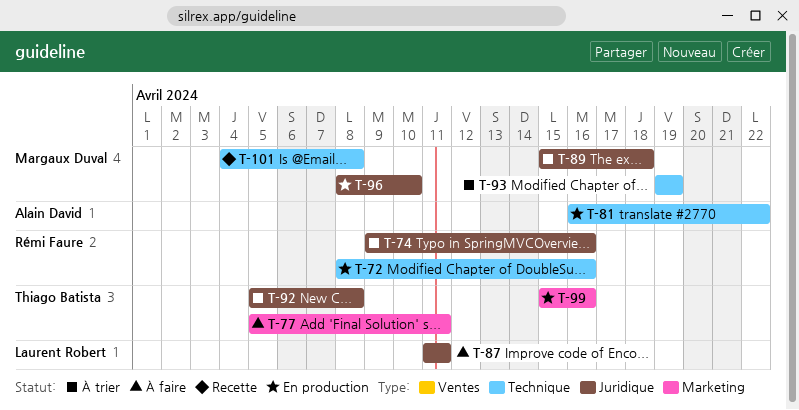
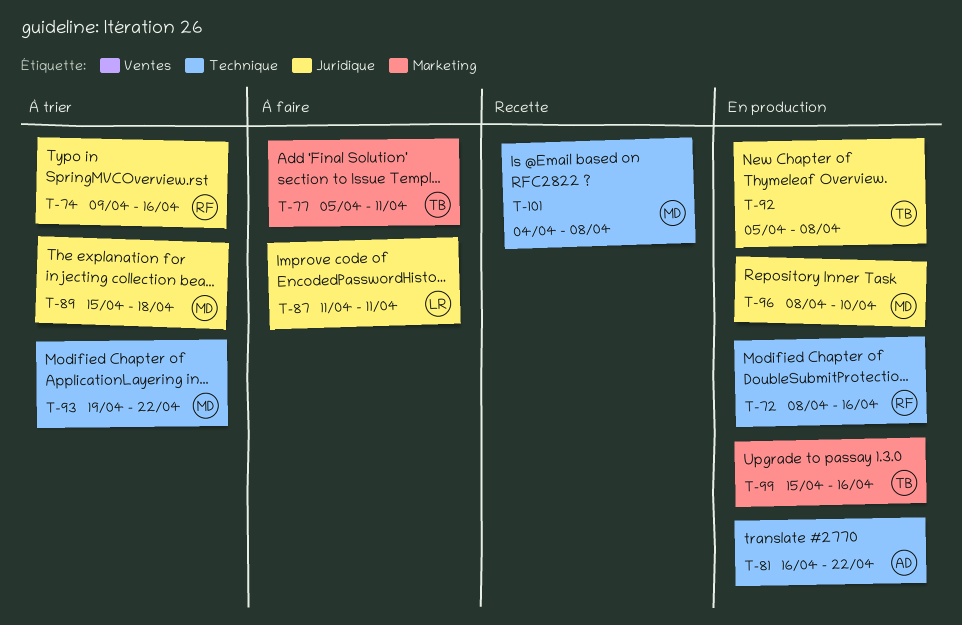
T-92, status: À trier -> En production
T-93, due: Apr 19 -> Apr 22

